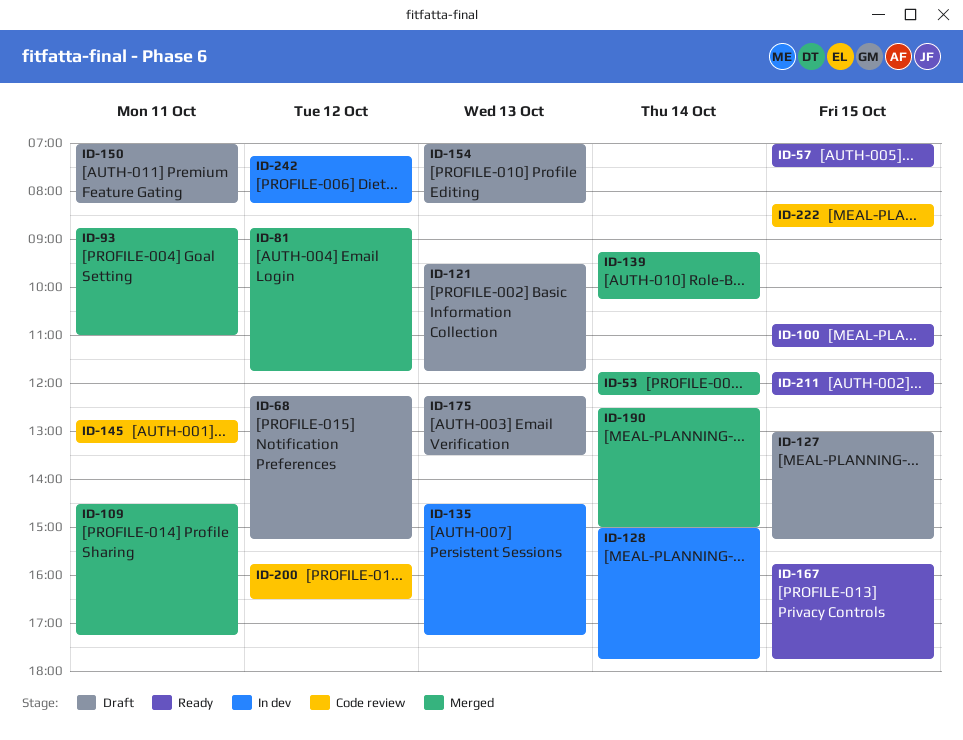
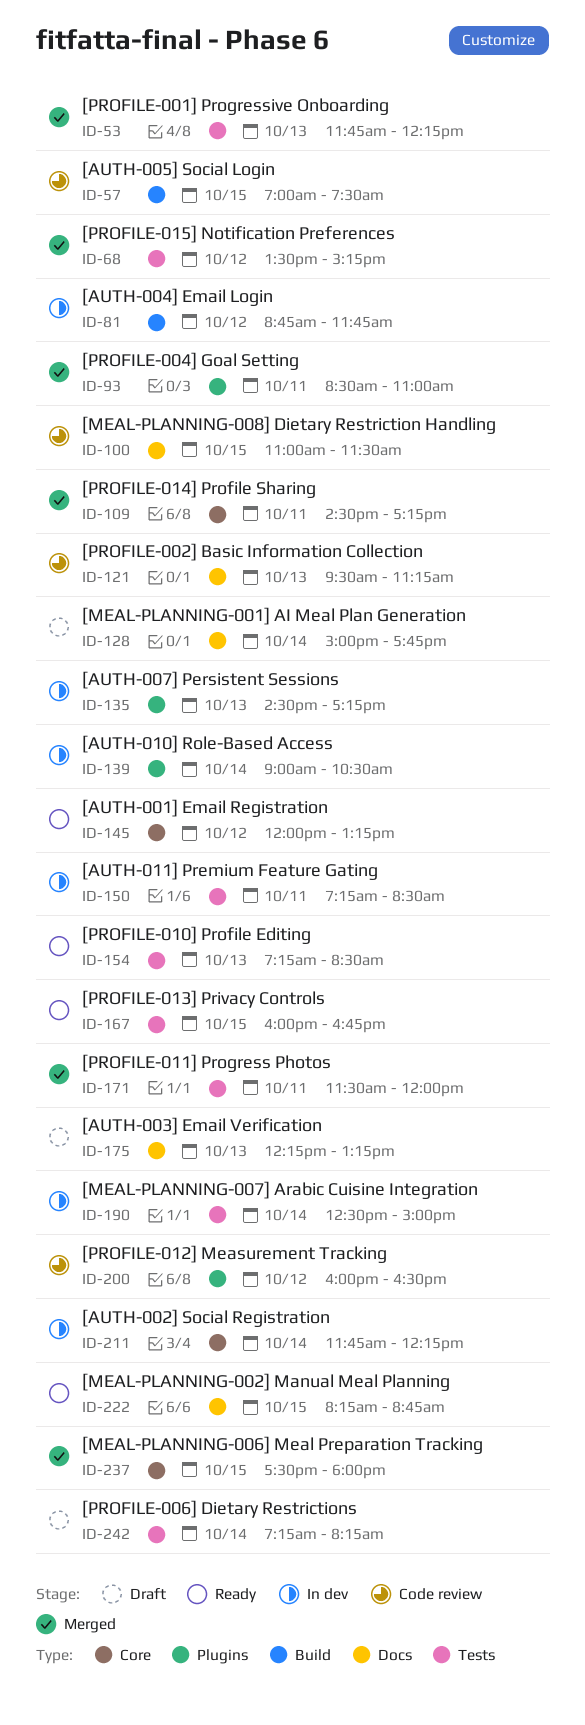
ID-53, day: Oct 14 -> Oct 13
ID-57, status: Ready -> Code review
ID-68, status: Draft -> Merged
ID-68, begins: 12:15 -> 13:30
ID-81, status: Merged -> In dev
ID-93, begins: 08:45 -> 08:30
ID-100, status: Ready -> Code review
ID-100, begins: 10:45 -> 11:00
ID-100, ends: 11:15 -> 11:30
ID-121, status: Draft -> Code review
ID-121, ends: 11:45 -> 11:15
ID-127: present -> none
ID-128, status: In dev -> Draft
ID-139, status: Merged -> In dev
ID-139, begins: 09:15 -> 09:00
ID-139, ends: 10:15 -> 10:30
ID-145, status: Code review -> Ready
ID-145, day: Oct 11 -> Oct 12
ID-145, begins: 12:45 -> 12:00
ID-150, status: Draft -> In dev
ID-150, begins: 07:00 -> 07:15
ID-150, ends: 08:15 -> 08:30
ID-154, status: Draft -> Ready
ID-154, begins: 07:00 -> 07:15
ID-154, ends: 08:15 -> 08:30
ID-167, begins: 15:45 -> 16:00
ID-167, ends: 17:45 -> 16:45
ID-171: none -> present
ID-175, ends: 13:30 -> 13:15
ID-190, status: Merged -> In dev
ID-200, begins: 15:45 -> 16:00
ID-211, status: Ready -> In dev
ID-211, day: Oct 15 -> Oct 14
ID-222, status: Code review -> Ready
ID-237: none -> present
ID-242, status: In dev -> Draft
ID-242, day: Oct 12 -> Oct 14

